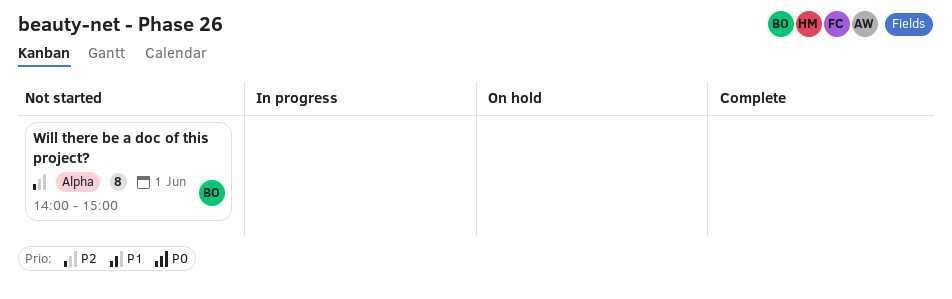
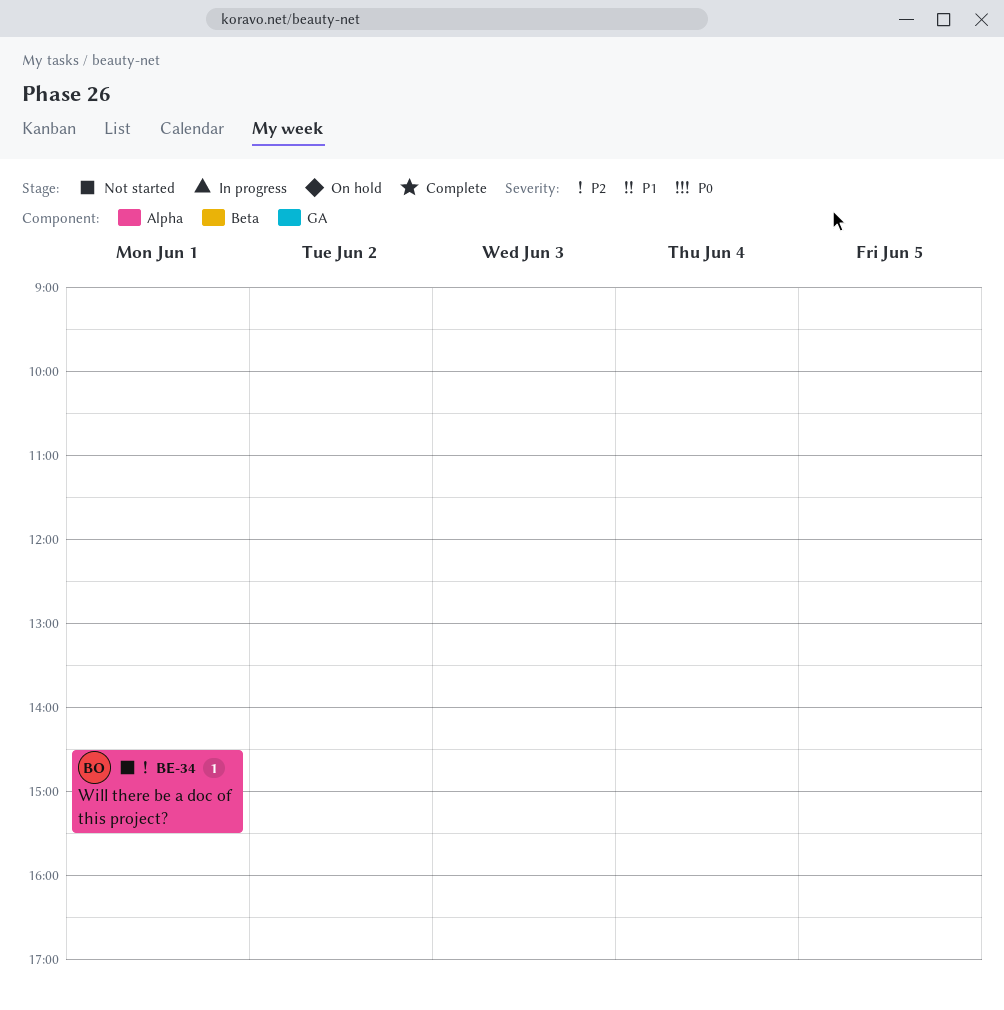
Will there be a doc of this project?, estimate: 8 -> 1
Will there be a doc of this project?, begins: 14:00 -> 14:30
Will there be a doc of this project?, ends: 15:00 -> 15:30

